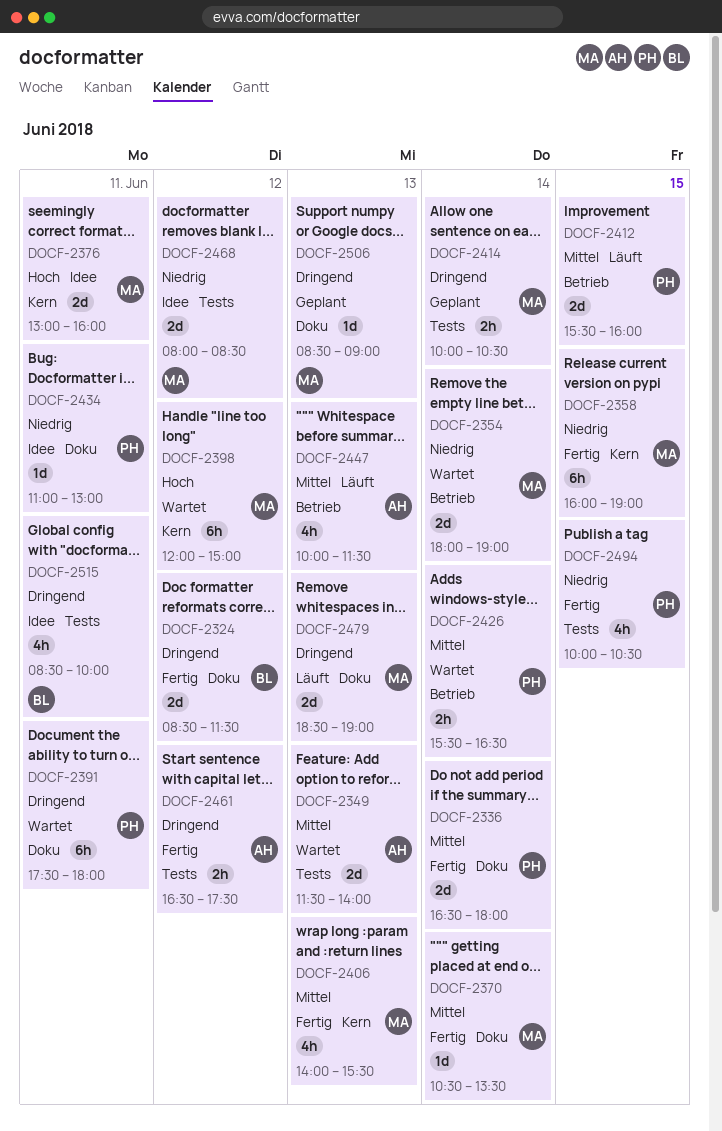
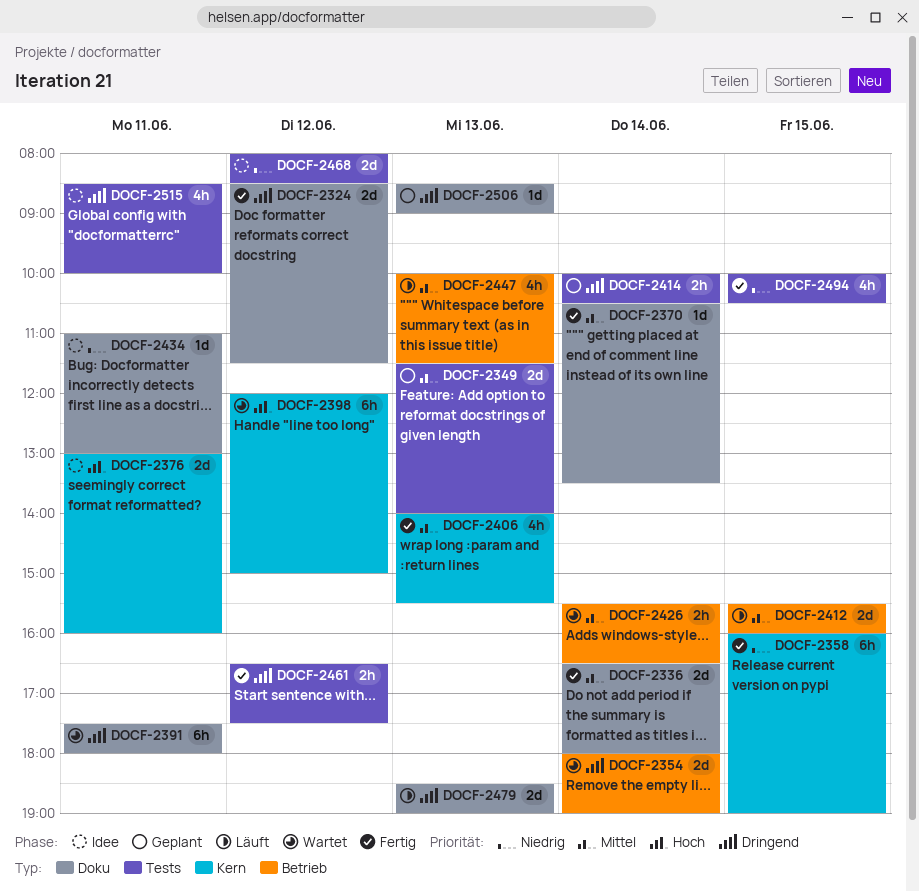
DOCF-2349, status: Wartet -> Geplant
DOCF-2354, priority: Niedrig -> Dringend

